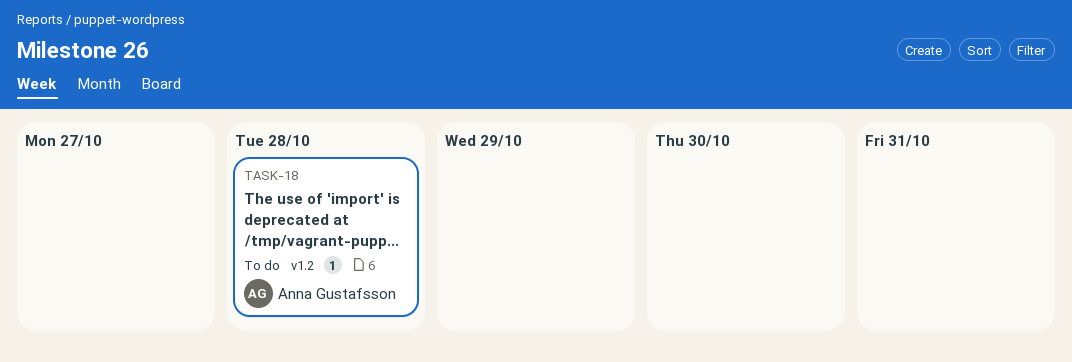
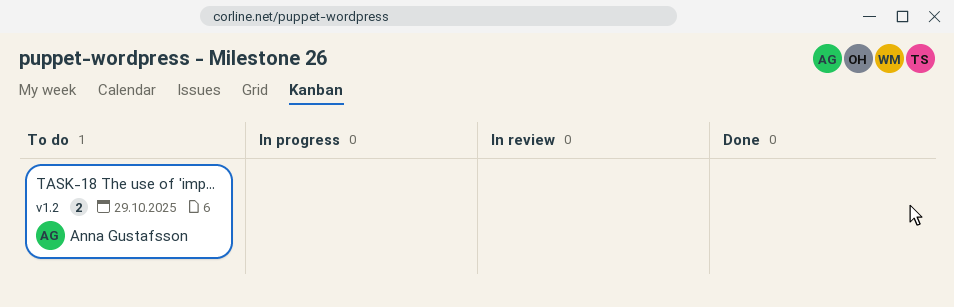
TASK-18, estimate: 1 -> 2
TASK-18, due: Oct 28 -> Oct 29

